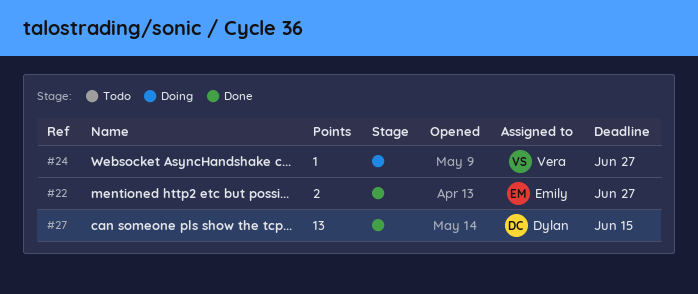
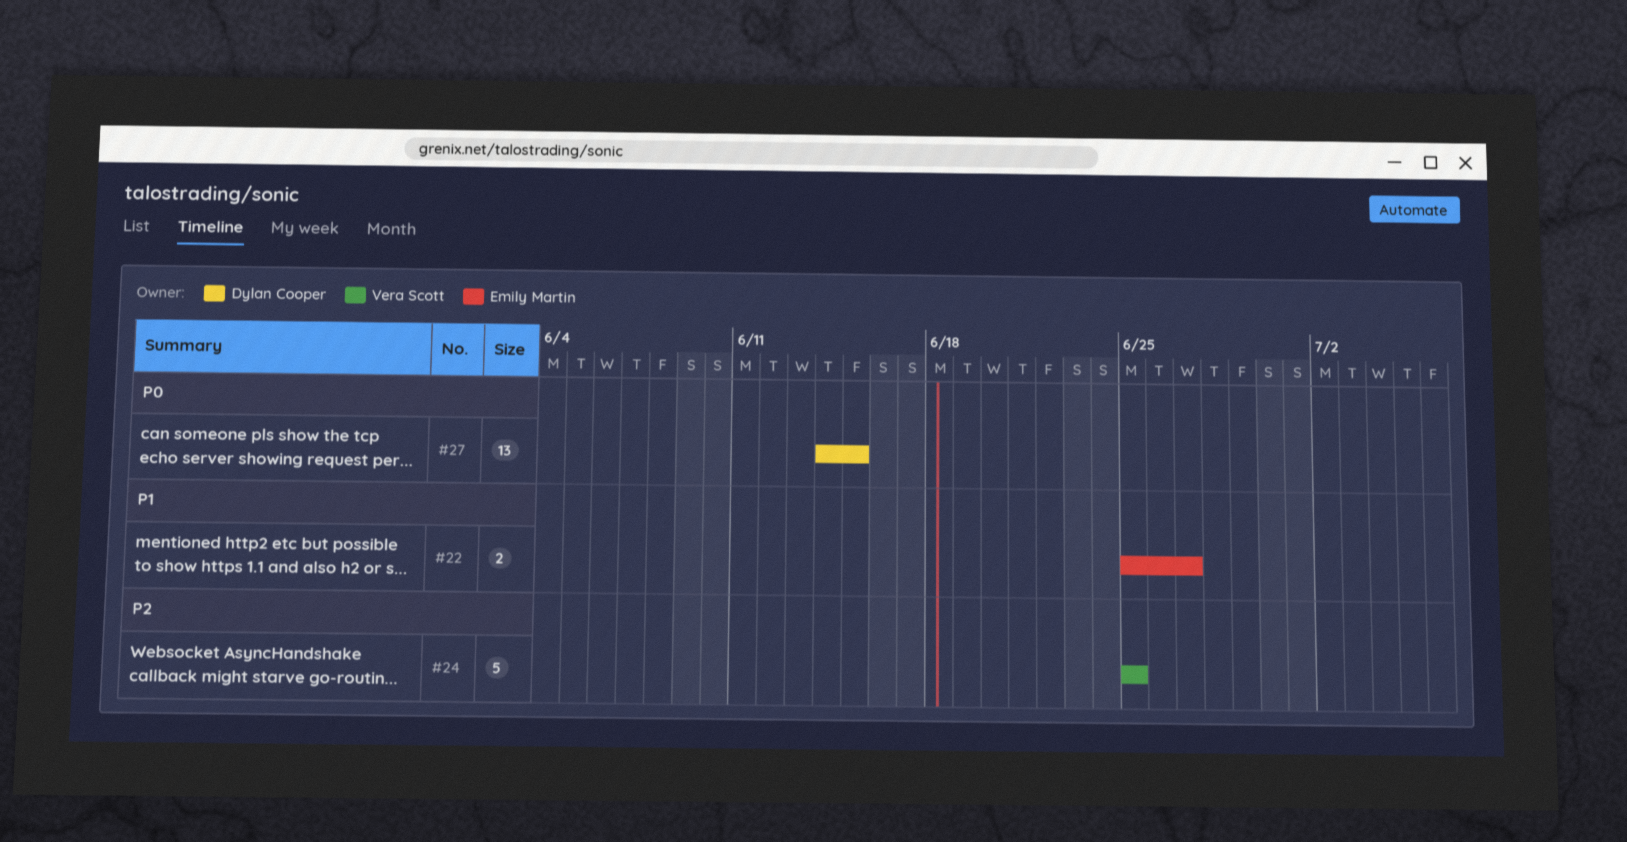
#24, estimate: 1 -> 5
#24, due: Jun 27 -> Jun 25

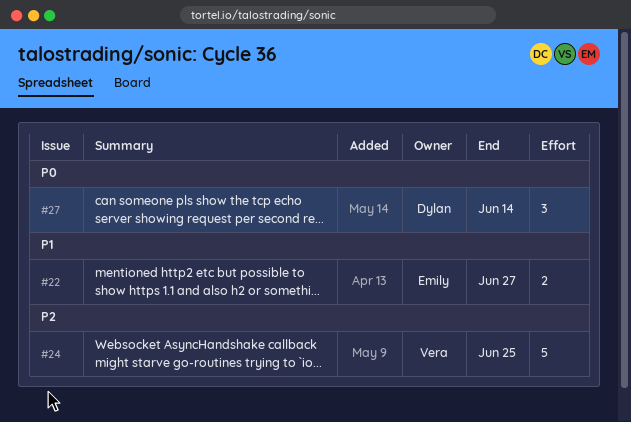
#27, estimate: 13 -> 3
#27, due: Jun 15 -> Jun 14

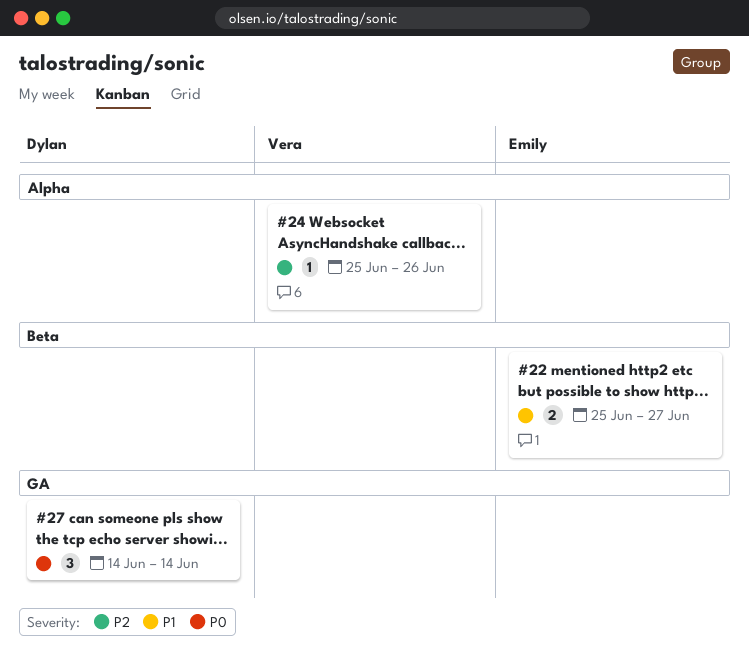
#24, estimate: 5 -> 1
#24, due: Jun 25 -> Jun 26

